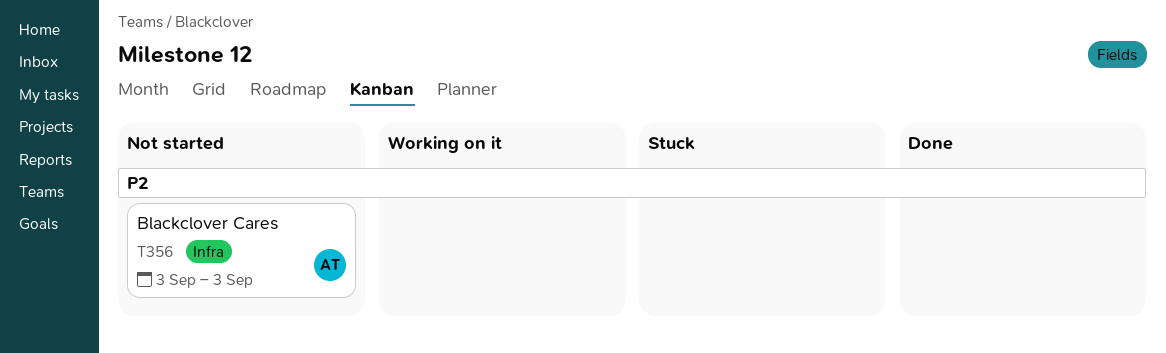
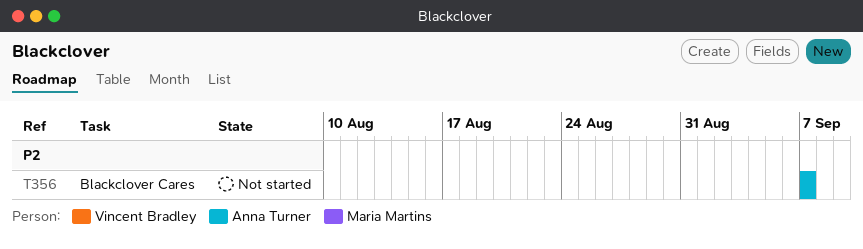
T356, start: Sep 3 -> Sep 7
T356, due: Sep 3 -> Sep 7

